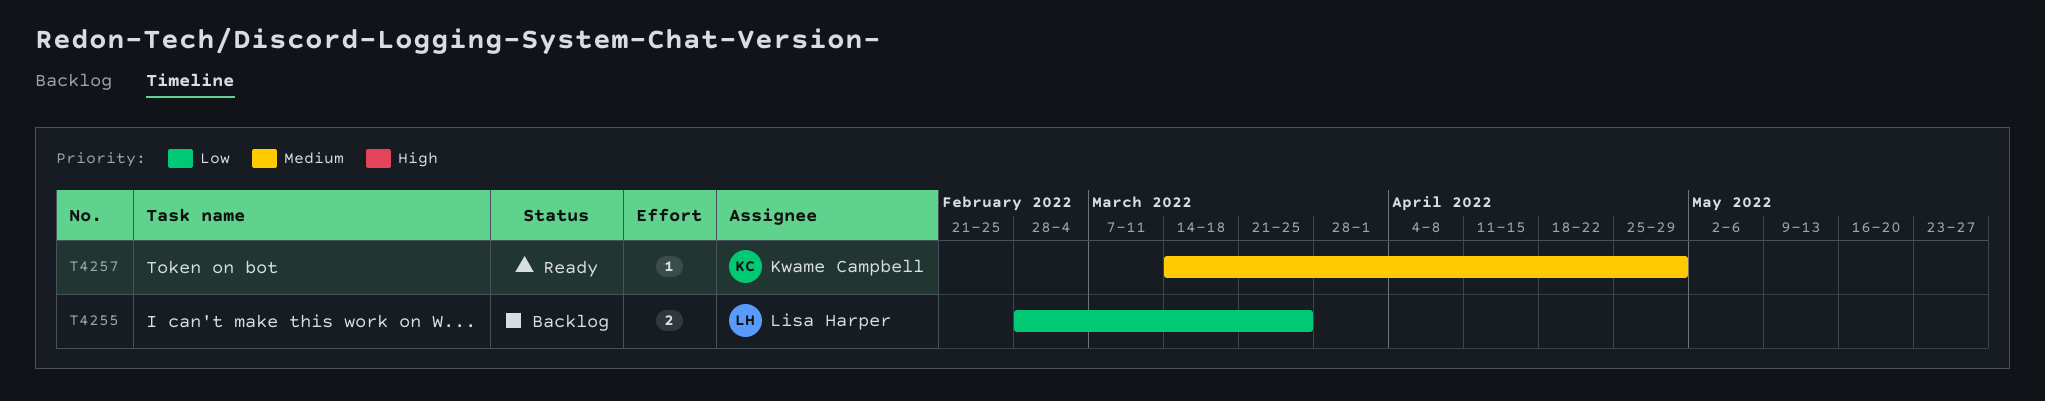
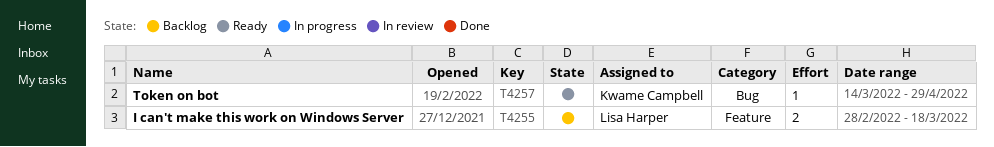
T4255, due: Mar 25 -> Mar 18

